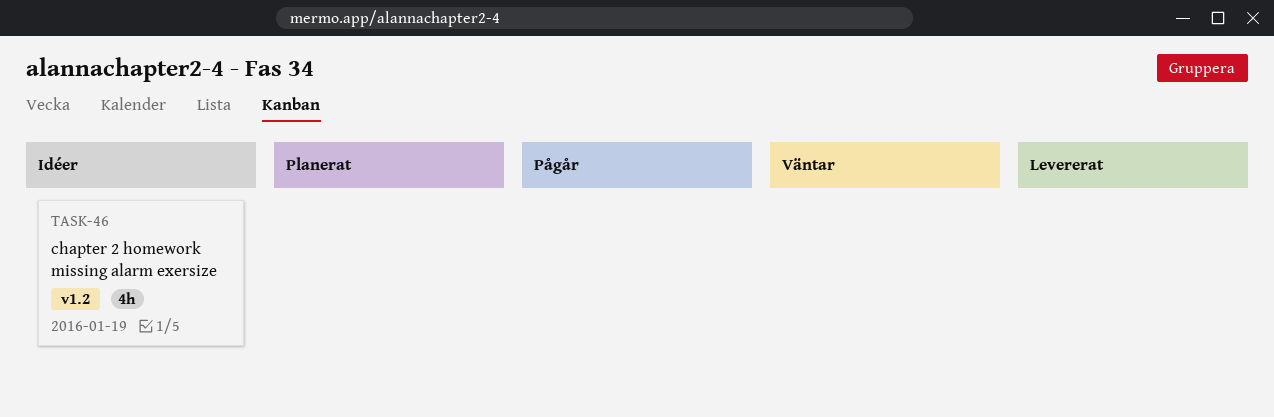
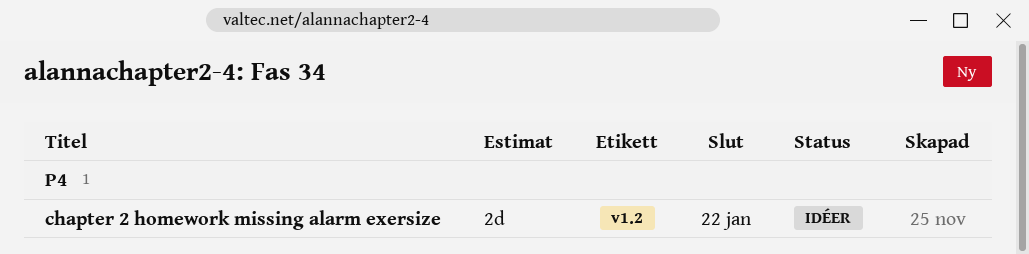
chapter 2 homework missing alarm exersize, estimate: 4h -> 2d
chapter 2 homework missing alarm exersize, due: Jan 19 -> Jan 22

